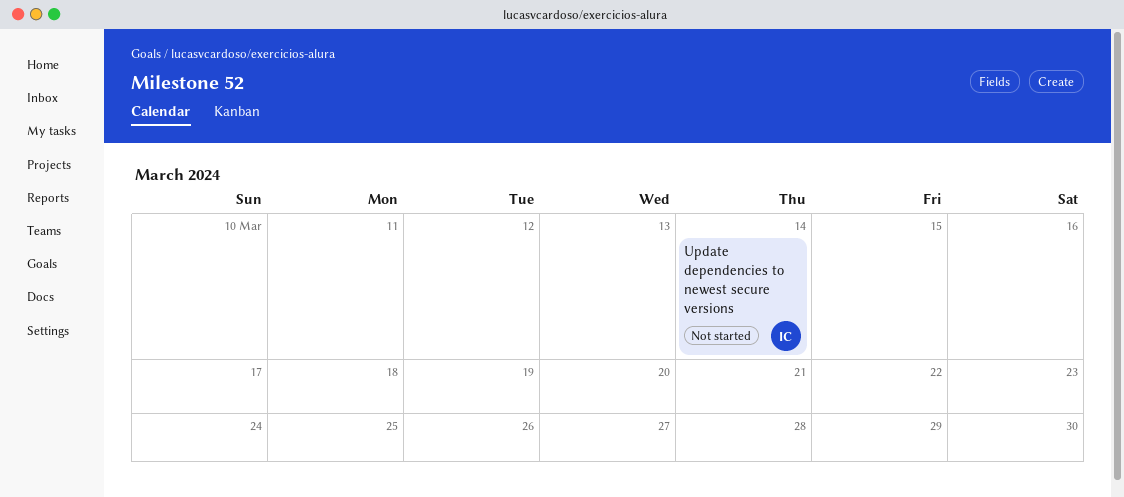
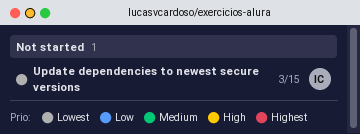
Update dependencies to newest secure versions, due: Mar 14 -> Mar 15

